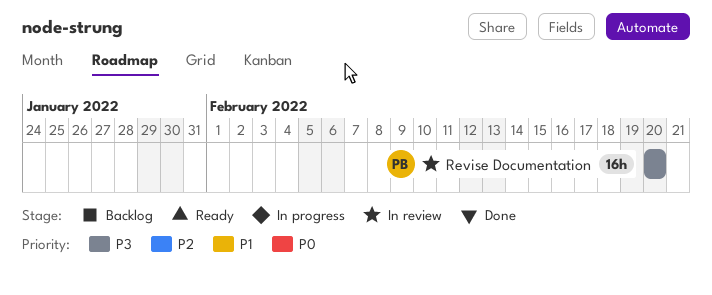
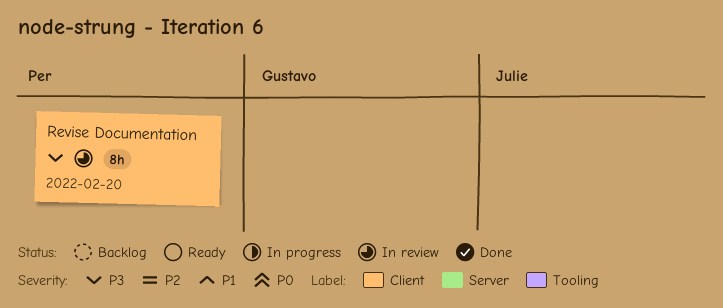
Revise Documentation, estimate: 16h -> 8h

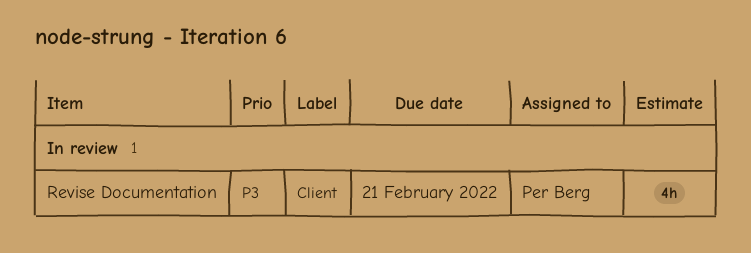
Revise Documentation, estimate: 8h -> 4h
Revise Documentation, due: Feb 20 -> Feb 21

